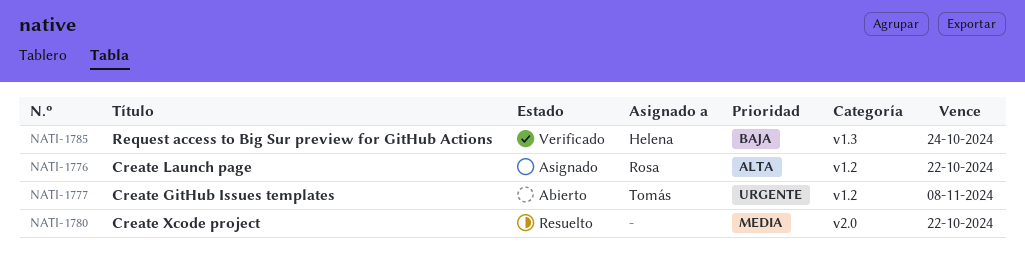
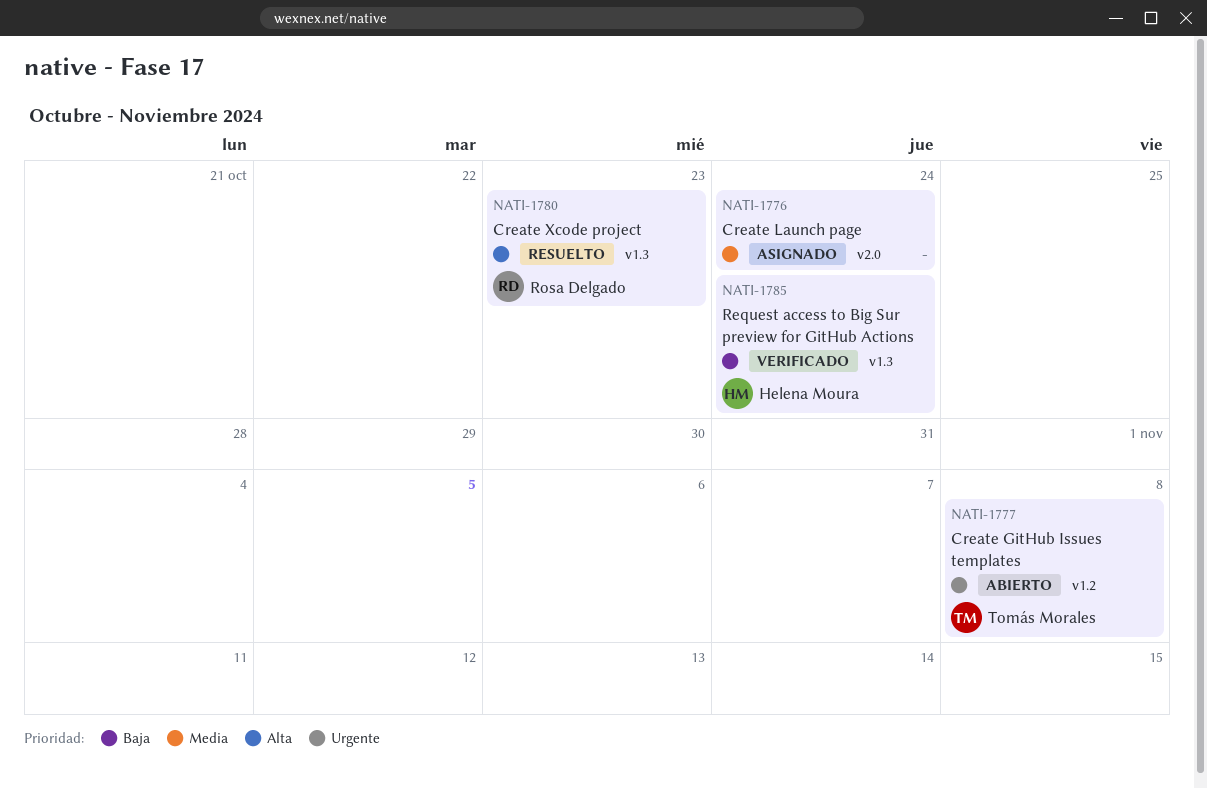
NATI-1776, owner: Rosa Delgado -> none
NATI-1776, priority: Alta -> Media
NATI-1776, label: v1.2 -> v2.0
NATI-1776, due: Oct 22 -> Oct 24
NATI-1780, owner: none -> Rosa Delgado
NATI-1780, priority: Media -> Alta
NATI-1780, label: v2.0 -> v1.3
NATI-1780, due: Oct 22 -> Oct 23

